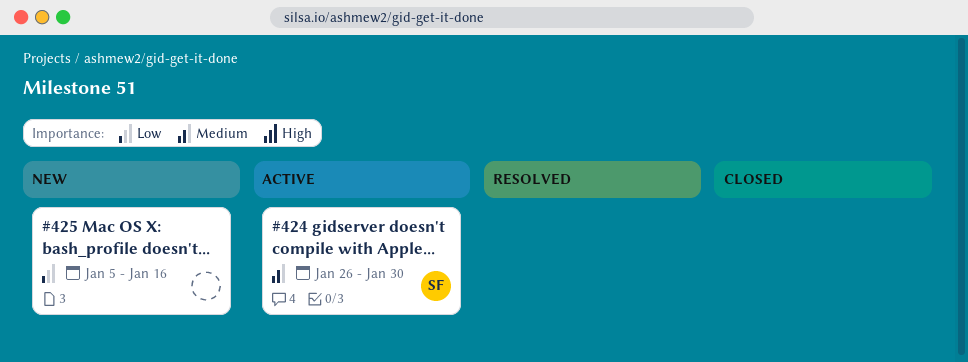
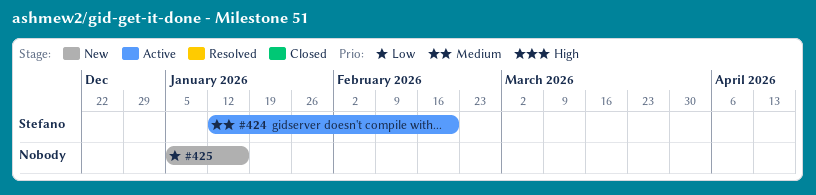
#424, start: Jan 26 -> Jan 12
#424, due: Jan 30 -> Feb 20

